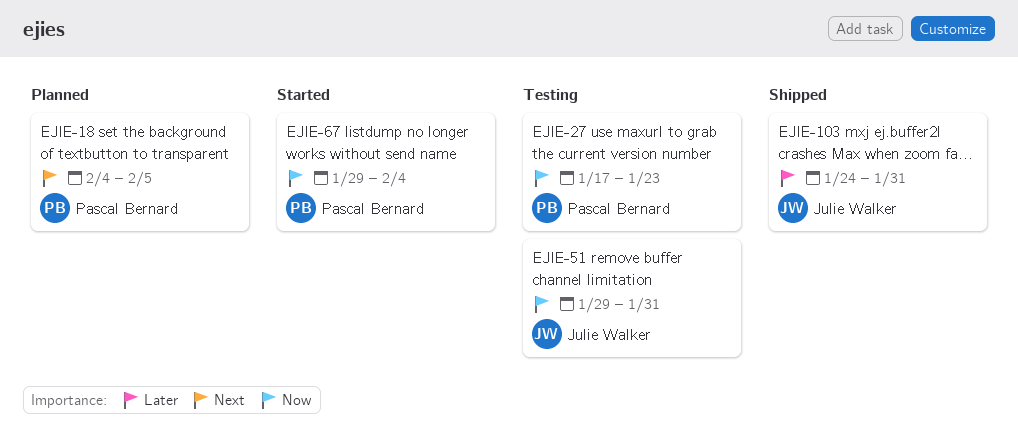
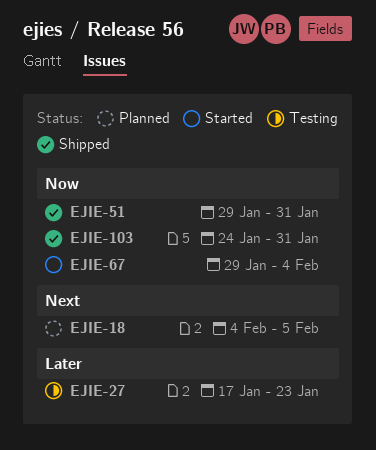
EJIE-27, priority: Now -> Later
EJIE-51, status: Testing -> Shipped
EJIE-103, priority: Later -> Now

